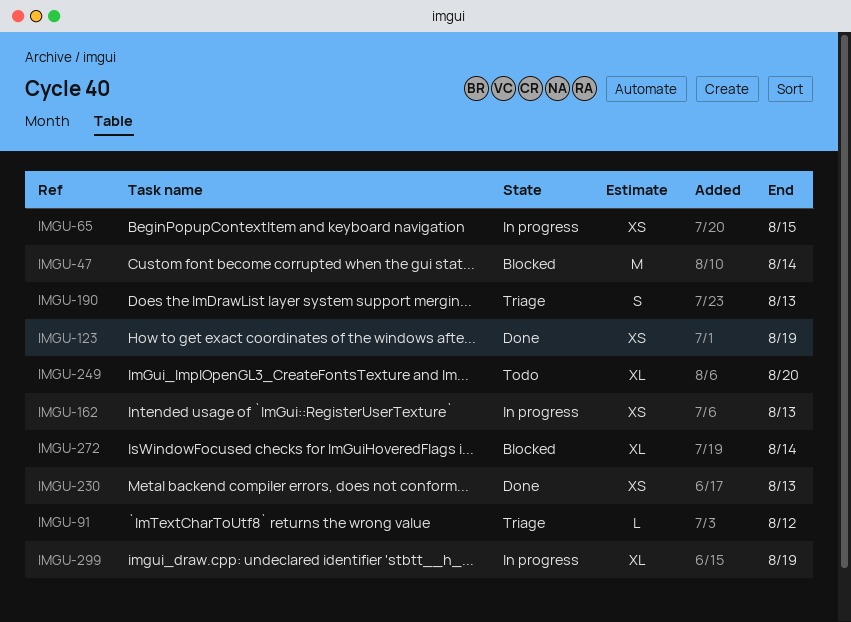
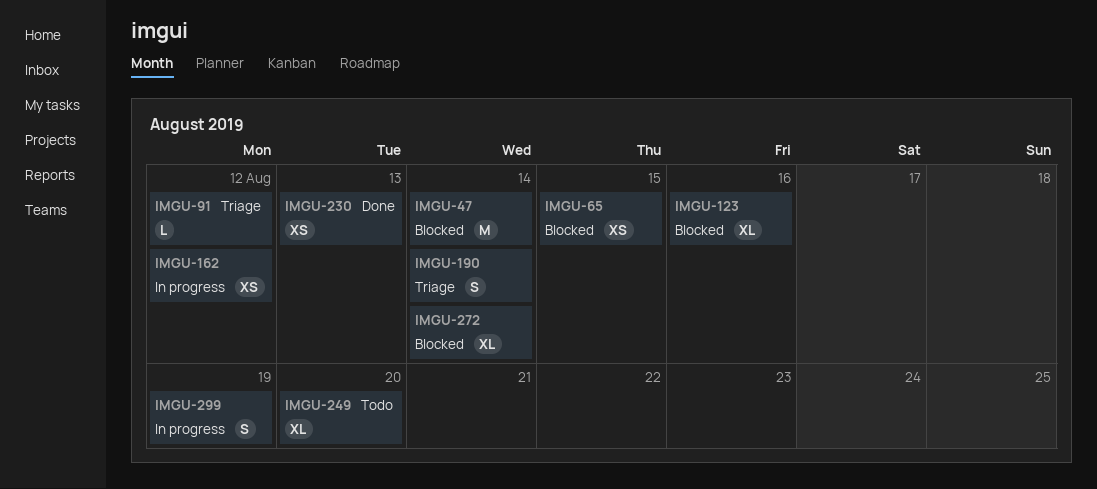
IMGU-65, status: In progress -> Blocked
IMGU-123, status: Done -> Blocked
IMGU-123, estimate: XS -> XL
IMGU-123, due: Aug 19 -> Aug 16
IMGU-162, due: Aug 13 -> Aug 12
IMGU-190, due: Aug 13 -> Aug 14
IMGU-299, estimate: XL -> S

